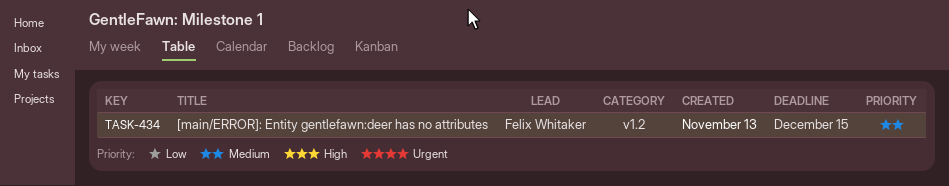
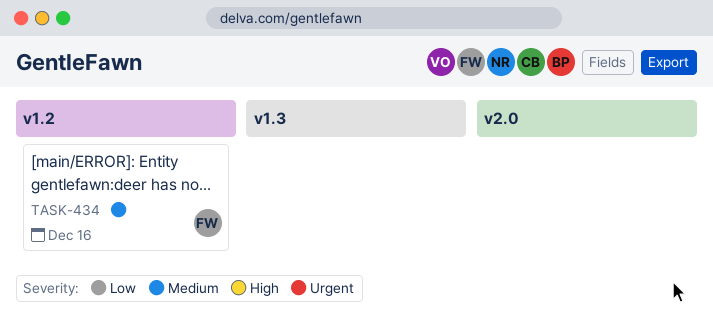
TASK-434, due: Dec 15 -> Dec 16

